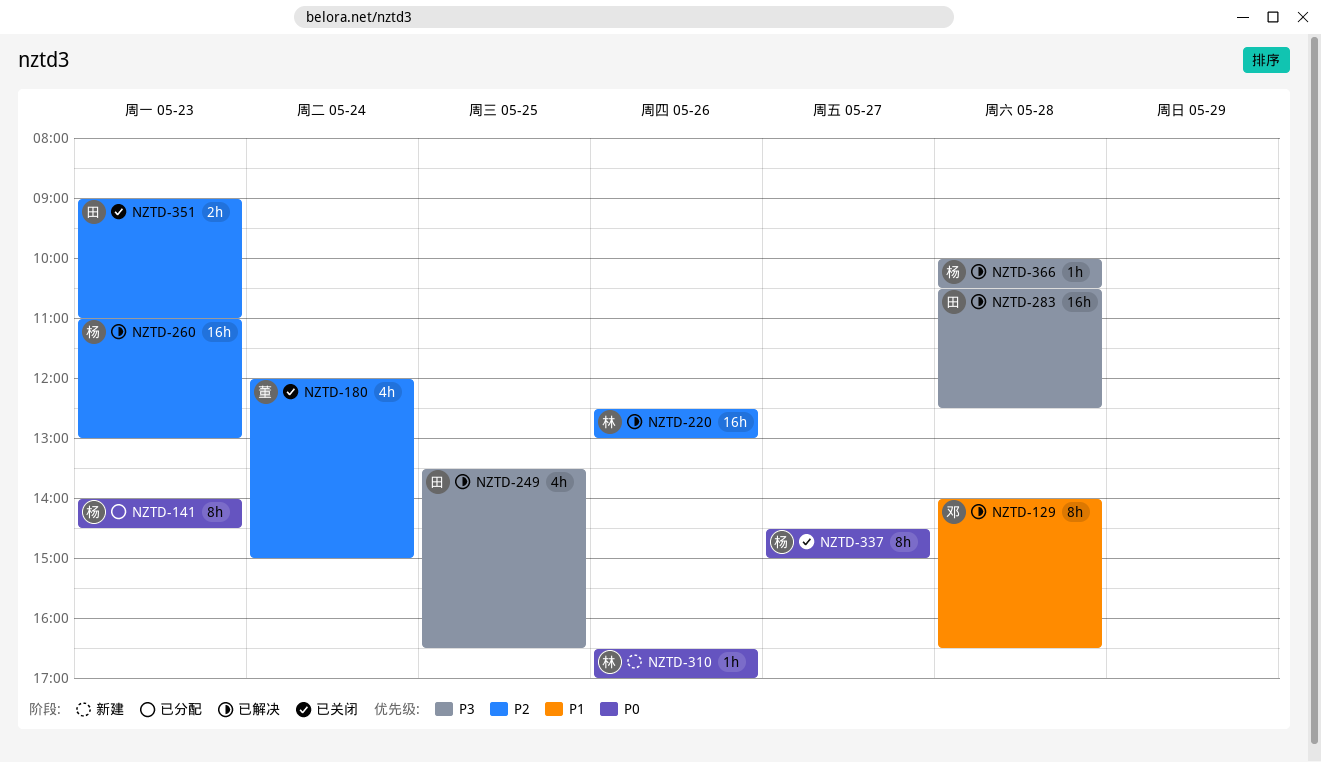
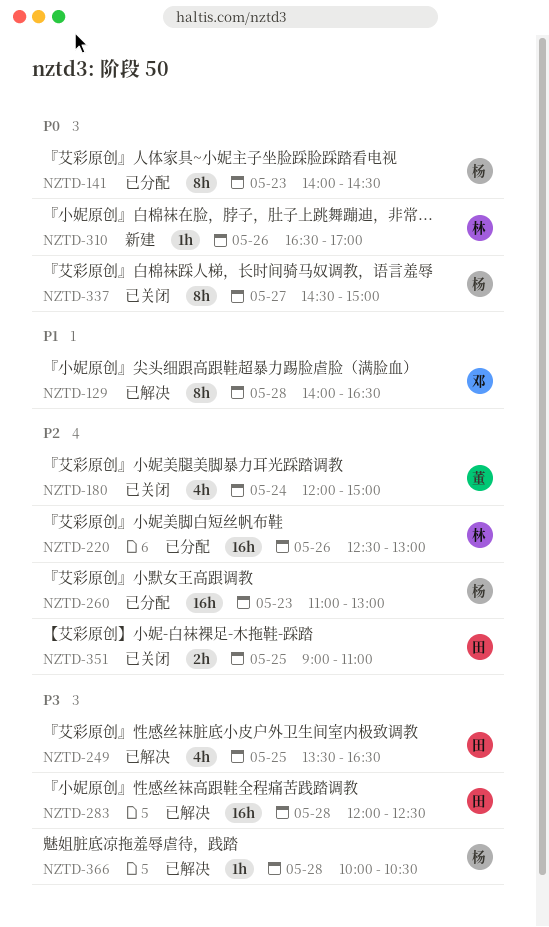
NZTD-220, status: 已解决 -> 已分配
NZTD-260, status: 已解决 -> 已分配
NZTD-283, begins: 10:30 -> 12:00
NZTD-351, day: May 23 -> May 25

